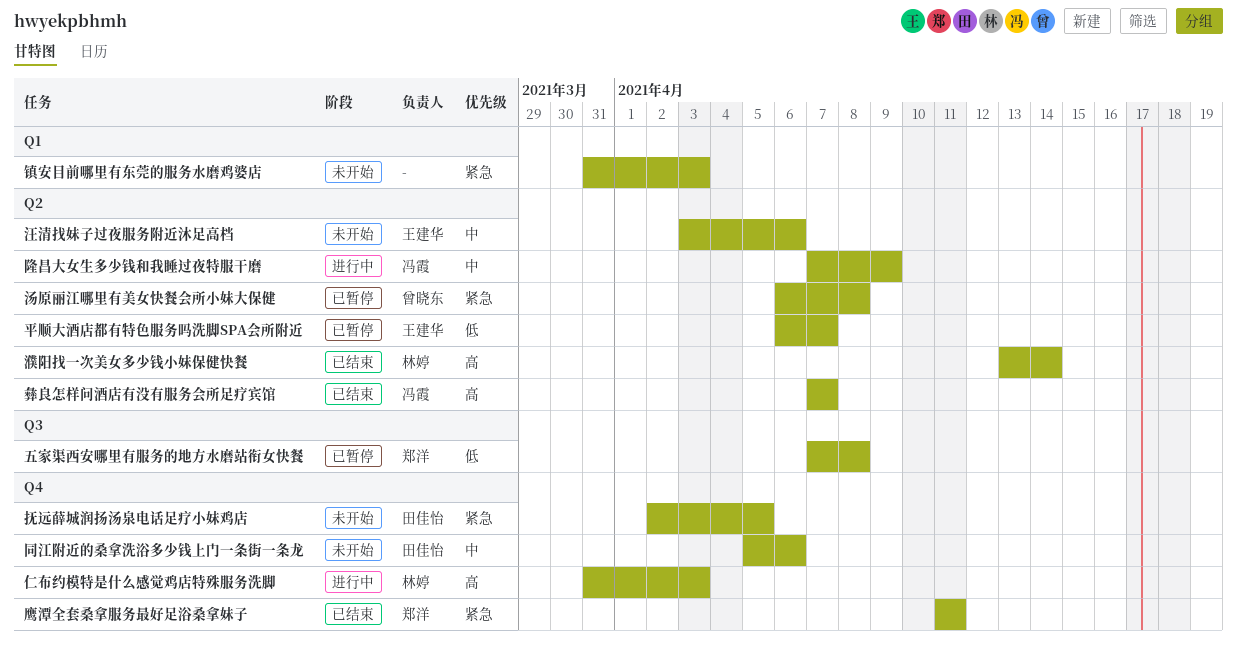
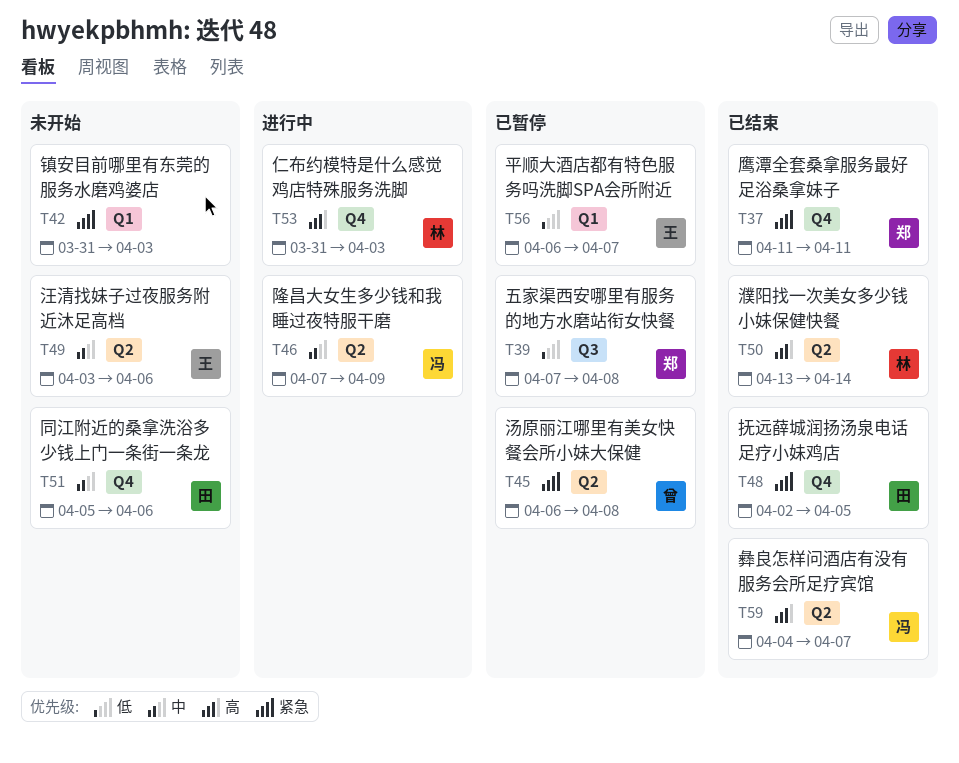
平顺大酒店都有特色服务吗洗脚SPA会所附近, label: Q2 -> Q1
彝良怎样问酒店有没有服务会所足疗宾馆, start: Apr 7 -> Apr 4
抚远薛城润扬汤泉电话足疗小妹鸡店, status: 未开始 -> 已结束

